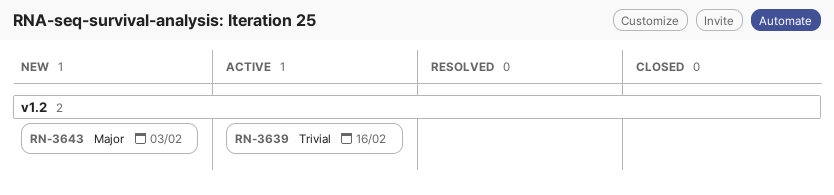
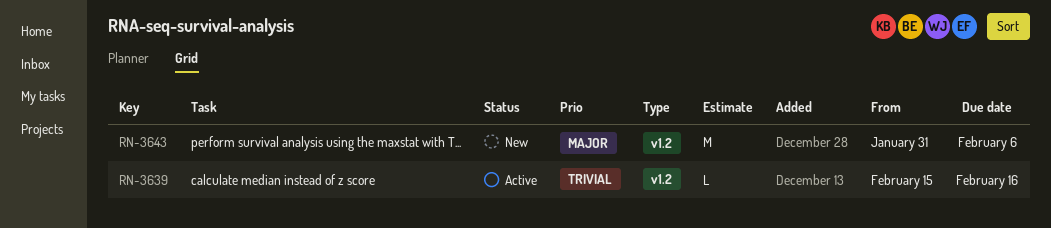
RN-3643, due: Feb 3 -> Feb 6

